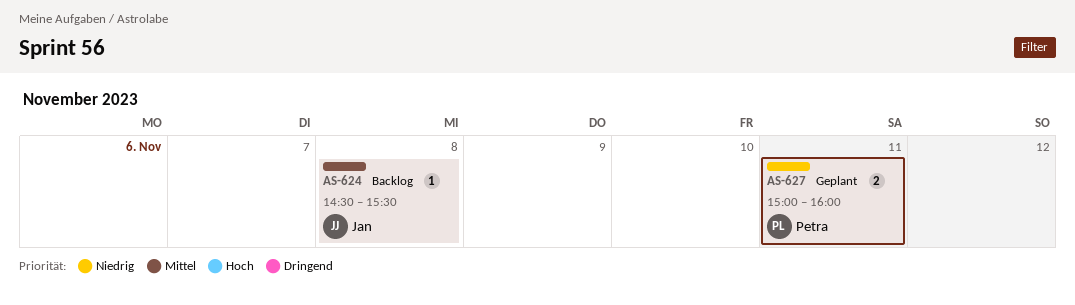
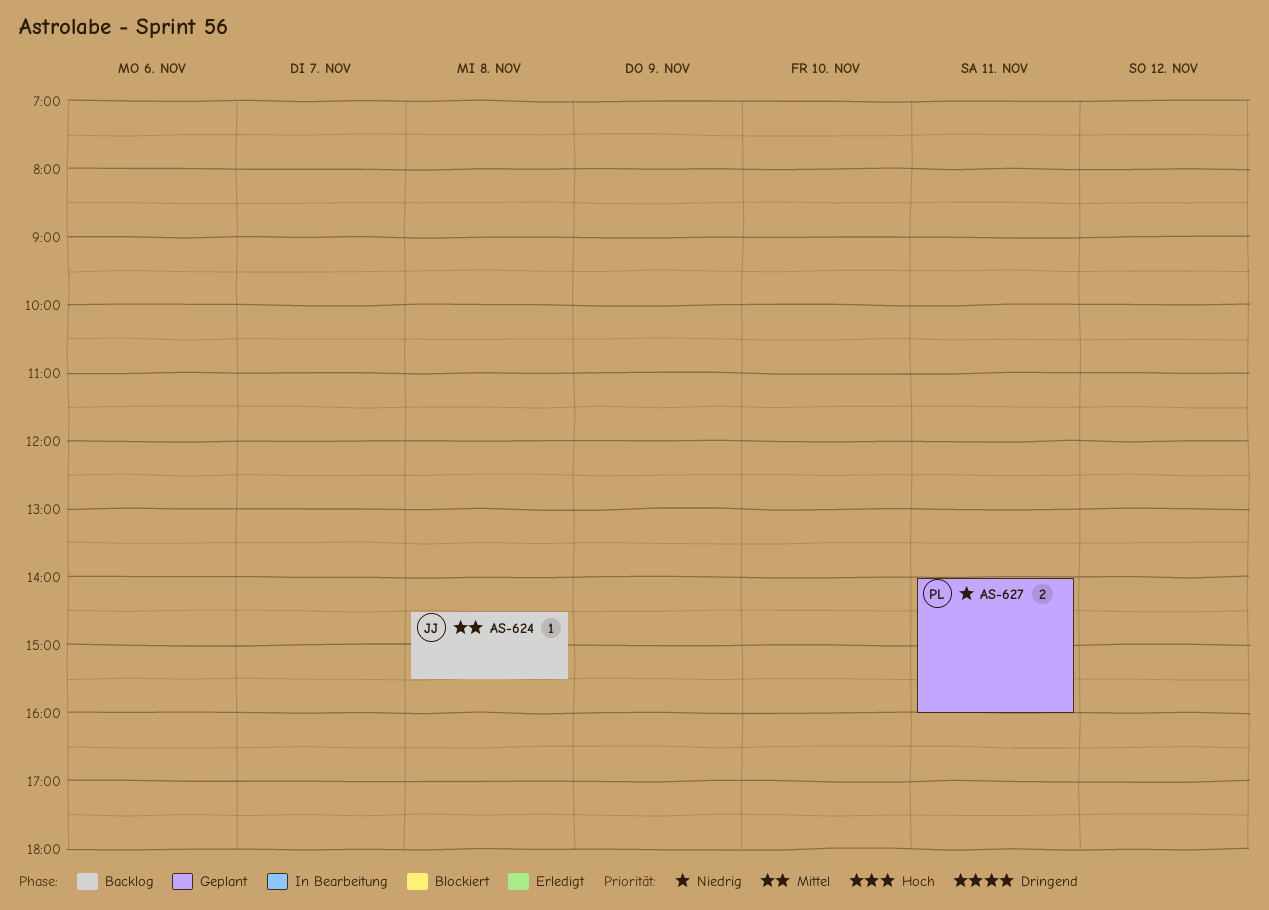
AS-627, begins: 15:00 -> 14:00

